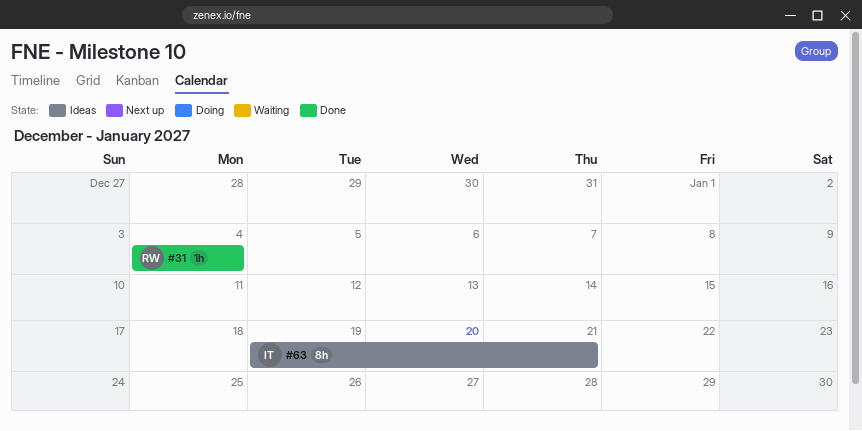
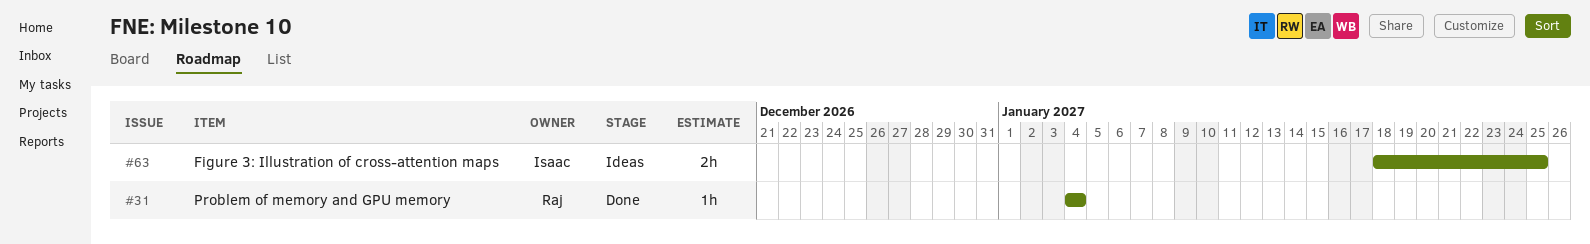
#63, estimate: 8h -> 2h
#63, start: Jan 19 -> Jan 18
#63, due: Jan 21 -> Jan 25

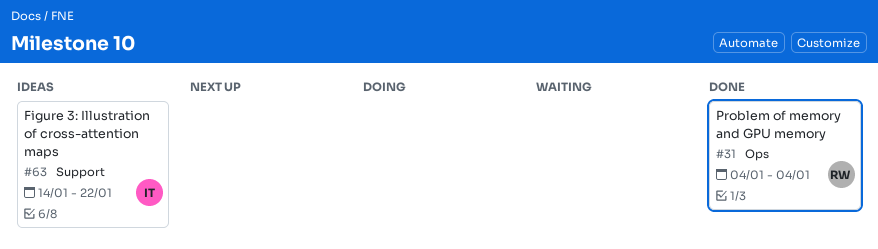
#63, start: Jan 18 -> Jan 14
#63, due: Jan 25 -> Jan 22

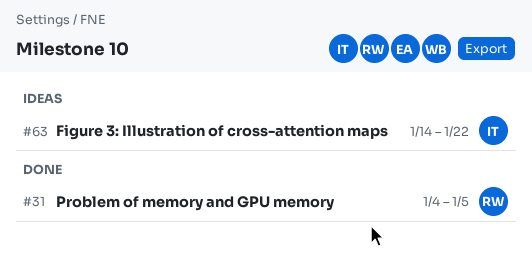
#31, due: Jan 4 -> Jan 5

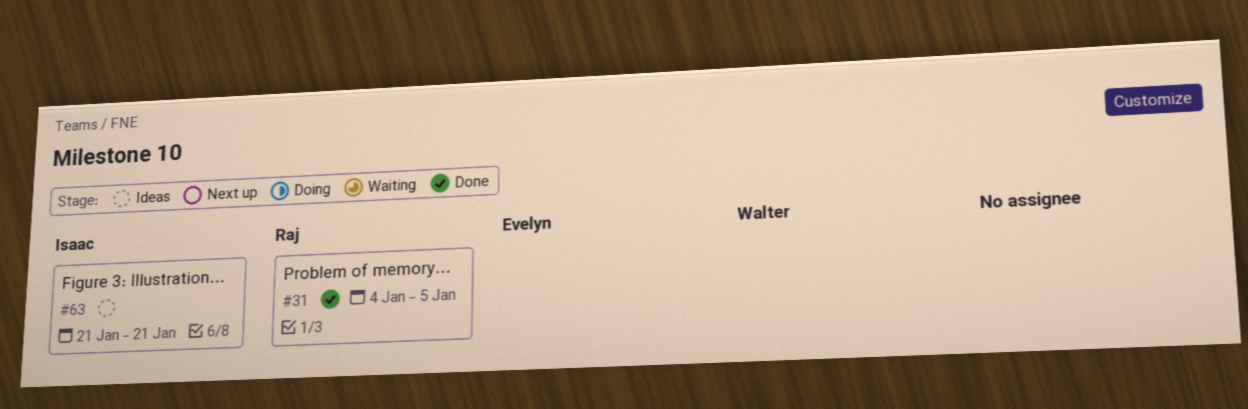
#63, start: Jan 14 -> Jan 21
#63, due: Jan 22 -> Jan 21

